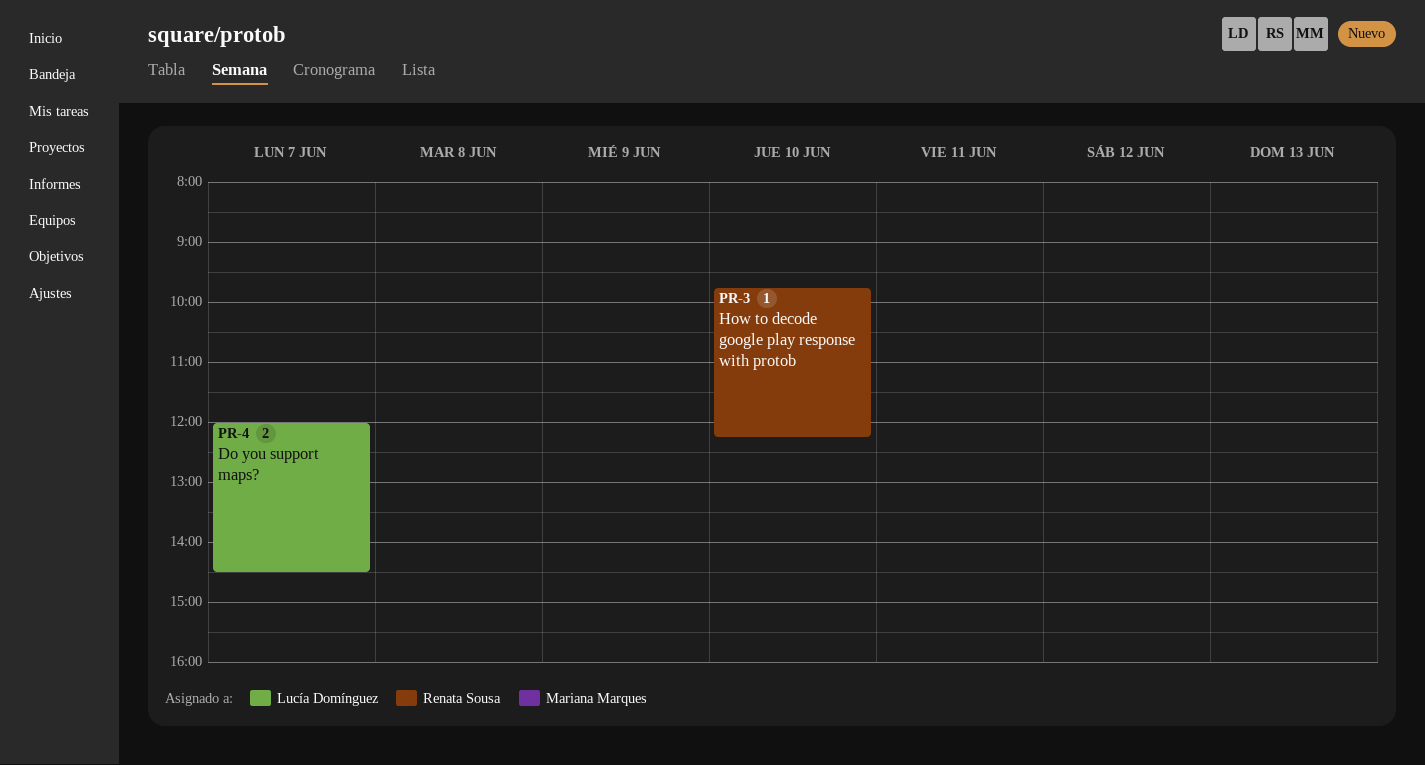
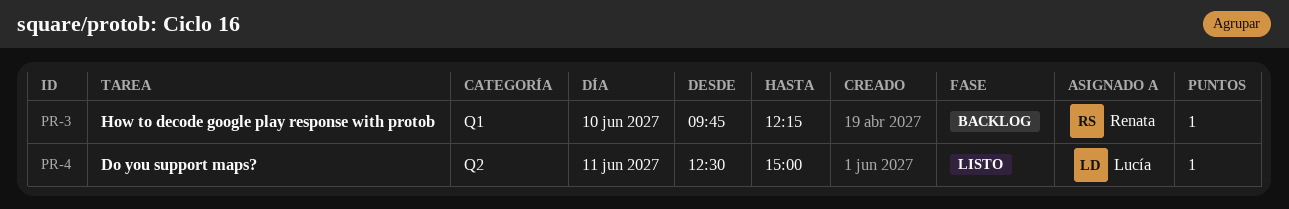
PR-4, estimate: 2 -> 1
PR-4, day: Jun 7 -> Jun 11
PR-4, begins: 12:00 -> 12:30
PR-4, ends: 14:30 -> 15:00

